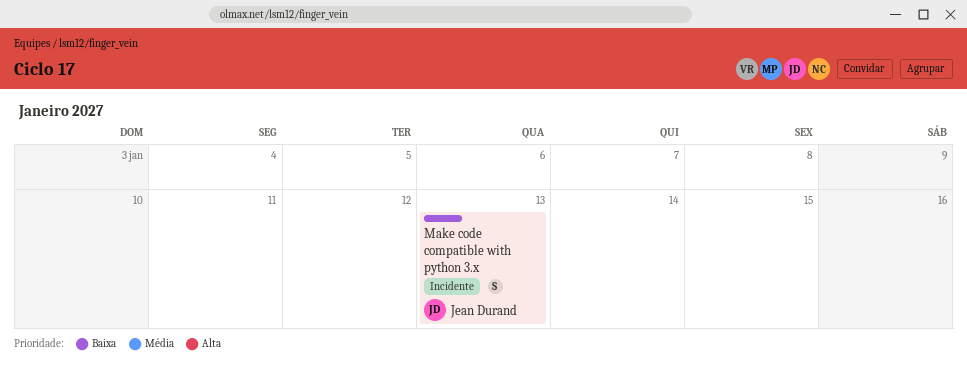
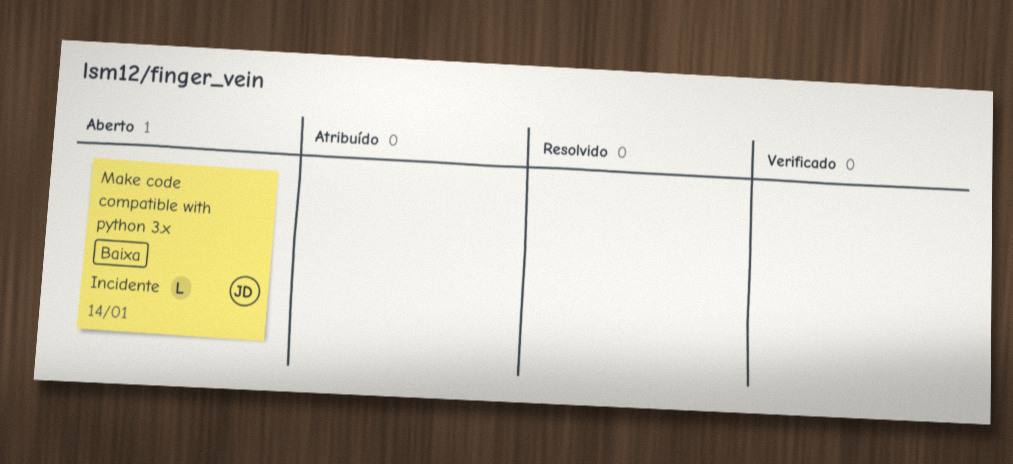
Make code compatible with python 3.x, estimate: S -> L
Make code compatible with python 3.x, due: Jan 13 -> Jan 14

